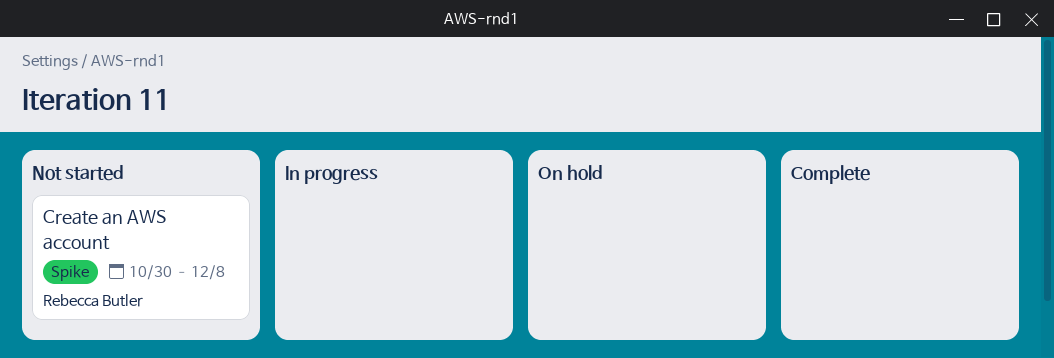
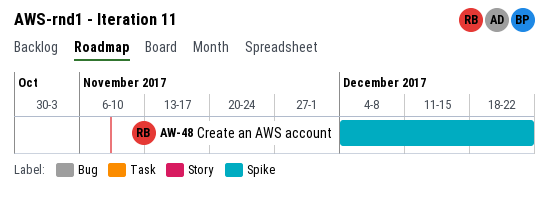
Create an AWS account, start: Oct 30 -> Dec 4
Create an AWS account, due: Dec 8 -> Dec 22

